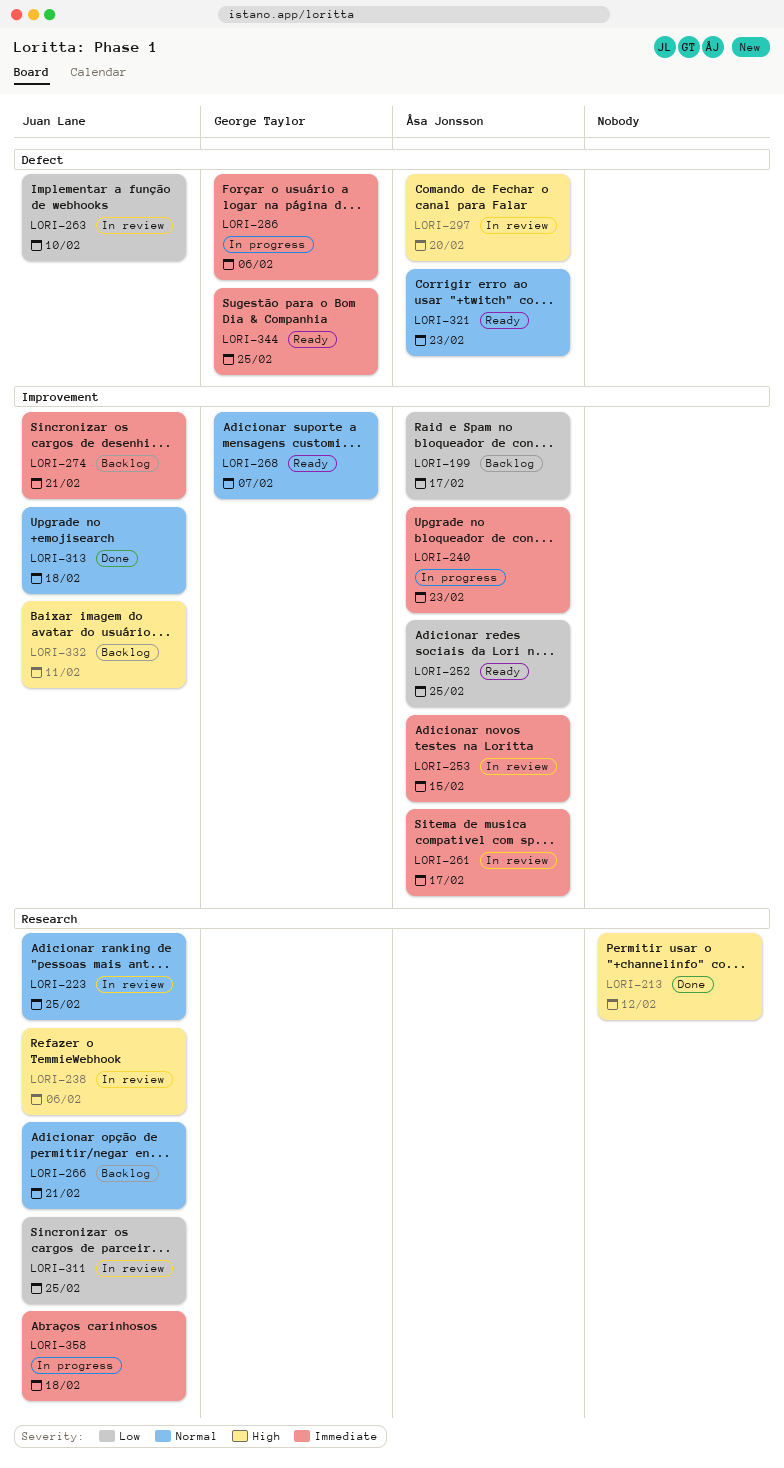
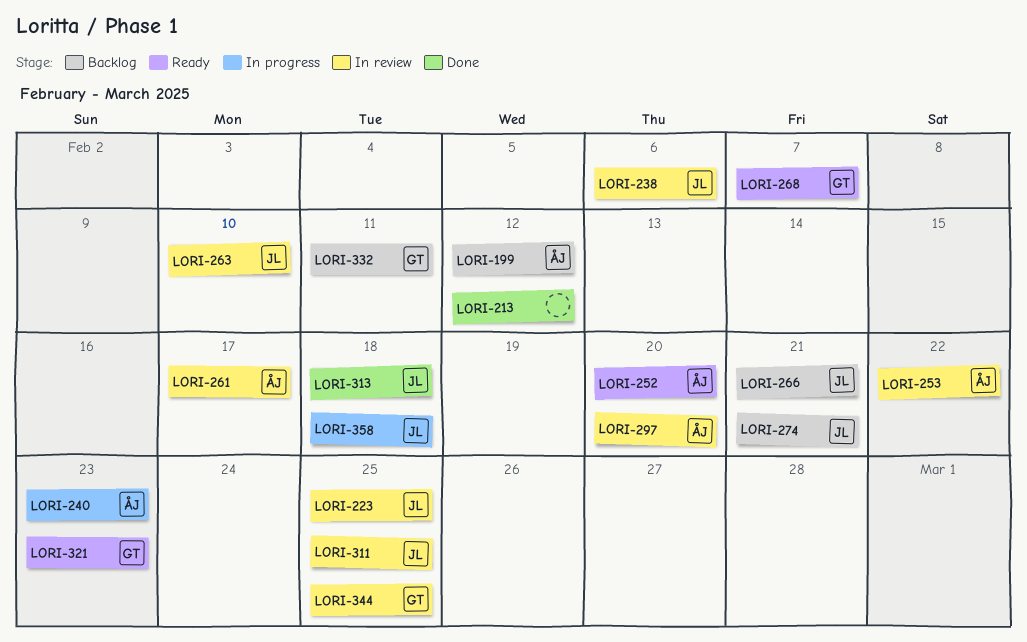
LORI-199, due: Feb 17 -> Feb 12
LORI-252, due: Feb 25 -> Feb 20
LORI-253, due: Feb 15 -> Feb 22
LORI-286: present -> none
LORI-321, owner: Åsa Jonsson -> George Taylor
LORI-332, owner: Juan Lane -> George Taylor
LORI-344, status: Ready -> In review

